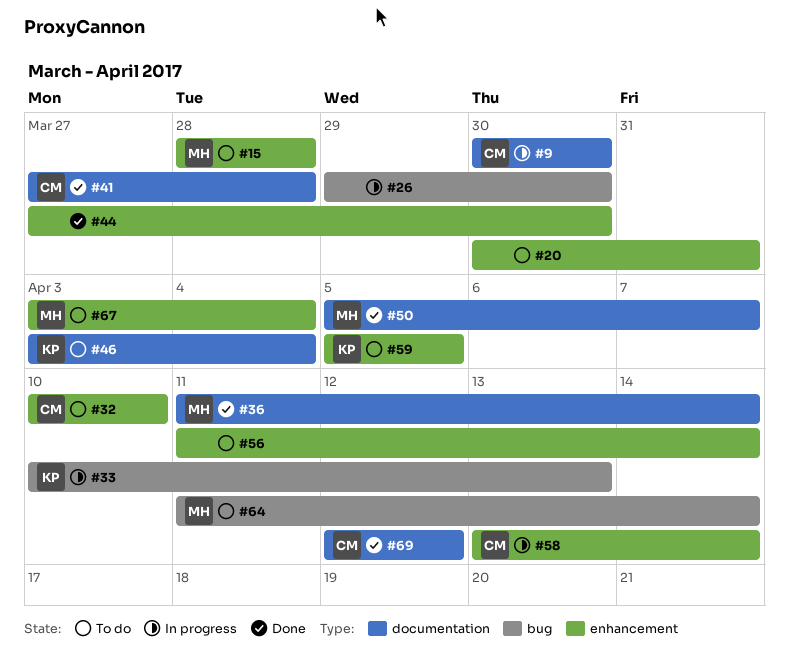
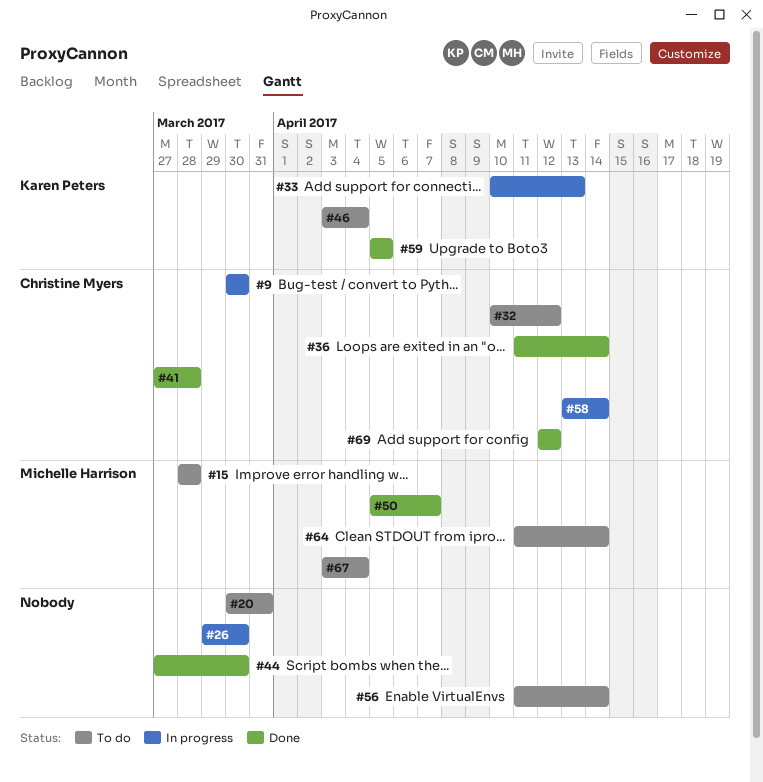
#32, due: Apr 10 -> Apr 12
#36, owner: Michelle Harrison -> Christine Myers
#59, status: To do -> Done

